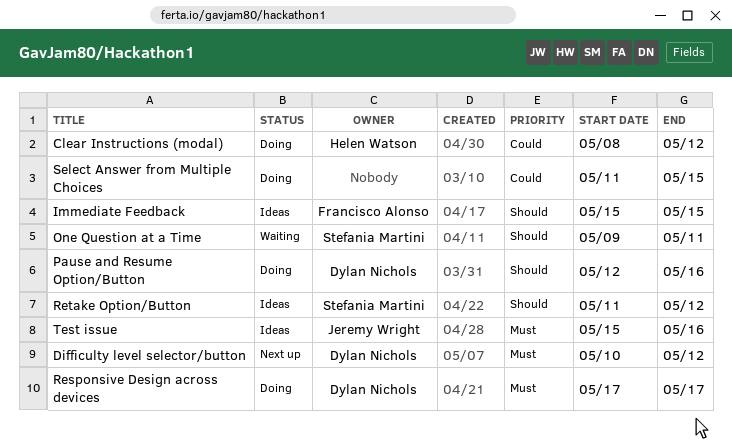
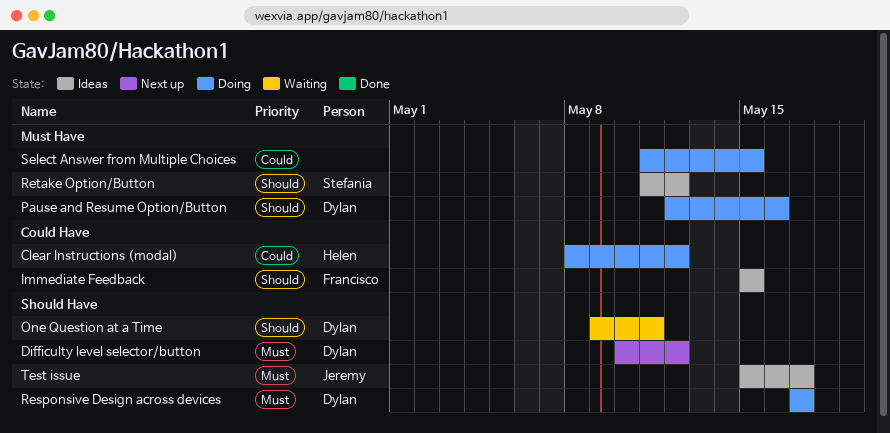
One Question at a Time, owner: Stefania Martini -> Dylan Nichols
Test issue, due: May 16 -> May 17

